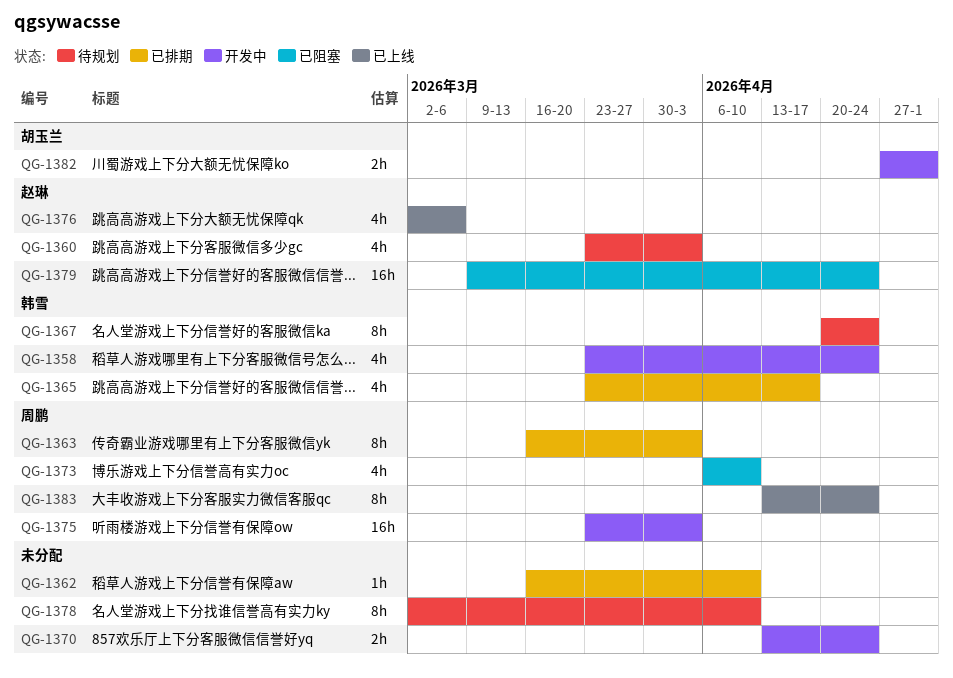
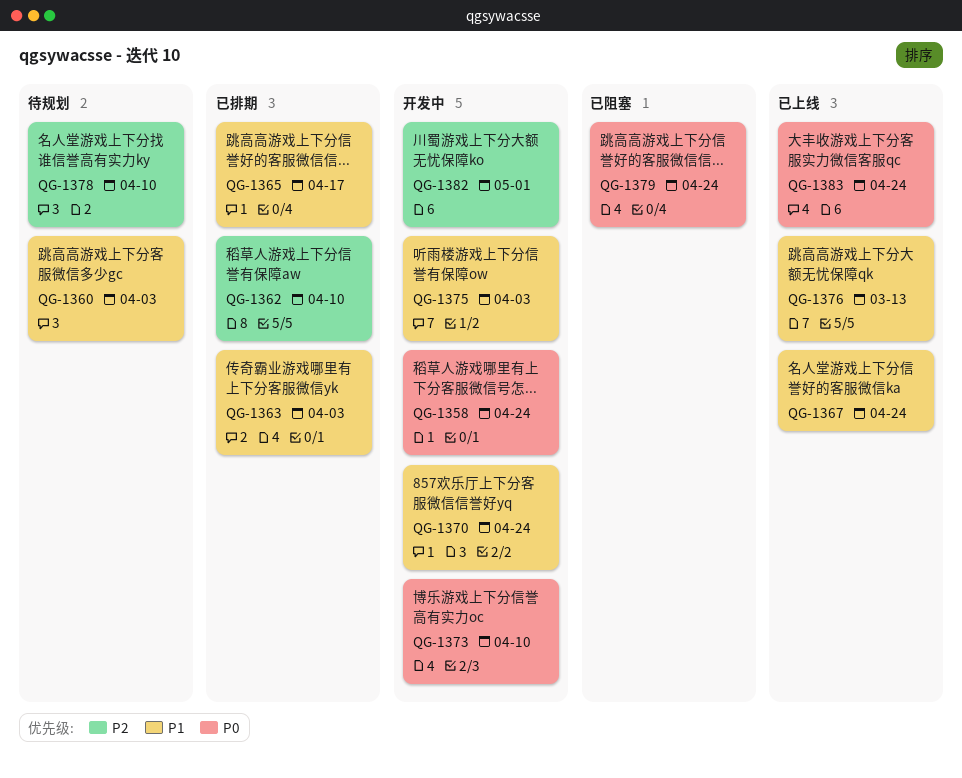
QG-1367, status: 待规划 -> 已上线
QG-1373, status: 已阻塞 -> 开发中
QG-1376, due: Mar 6 -> Mar 13

